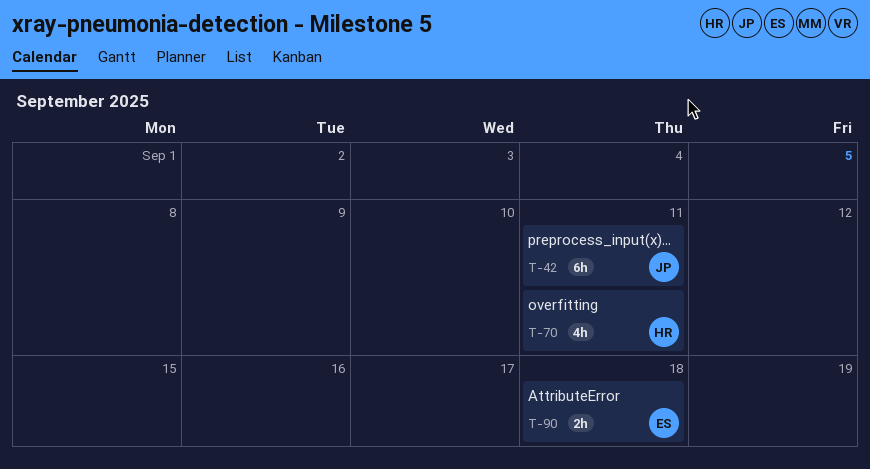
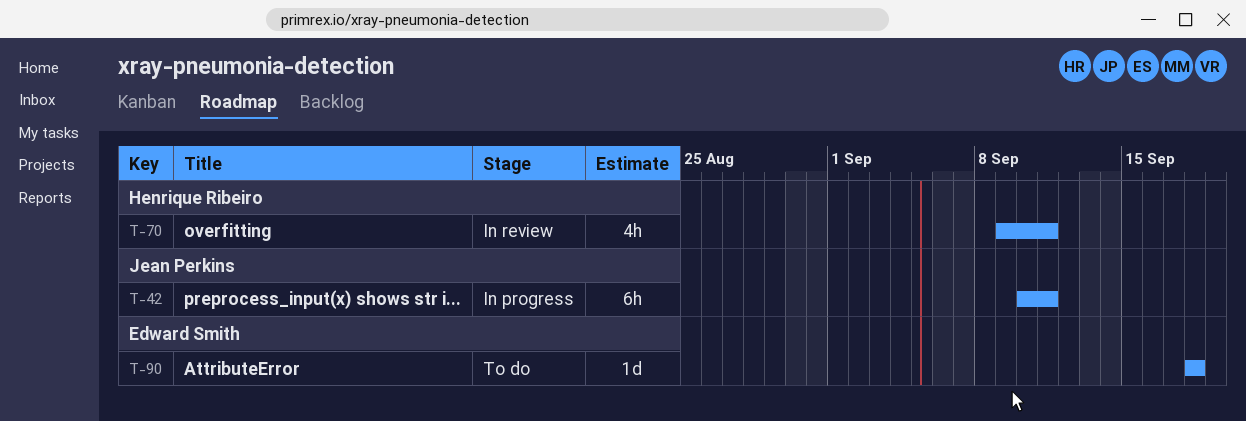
T-90, estimate: 2h -> 1d

